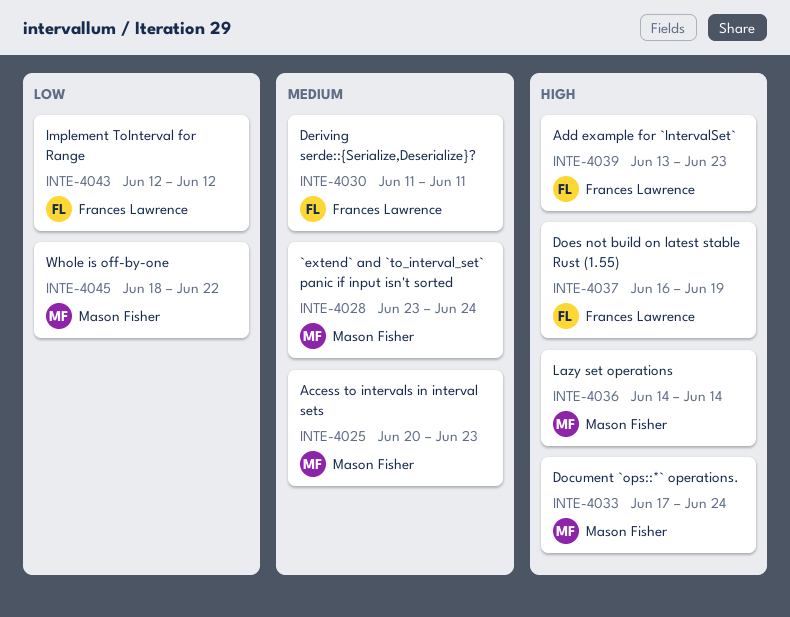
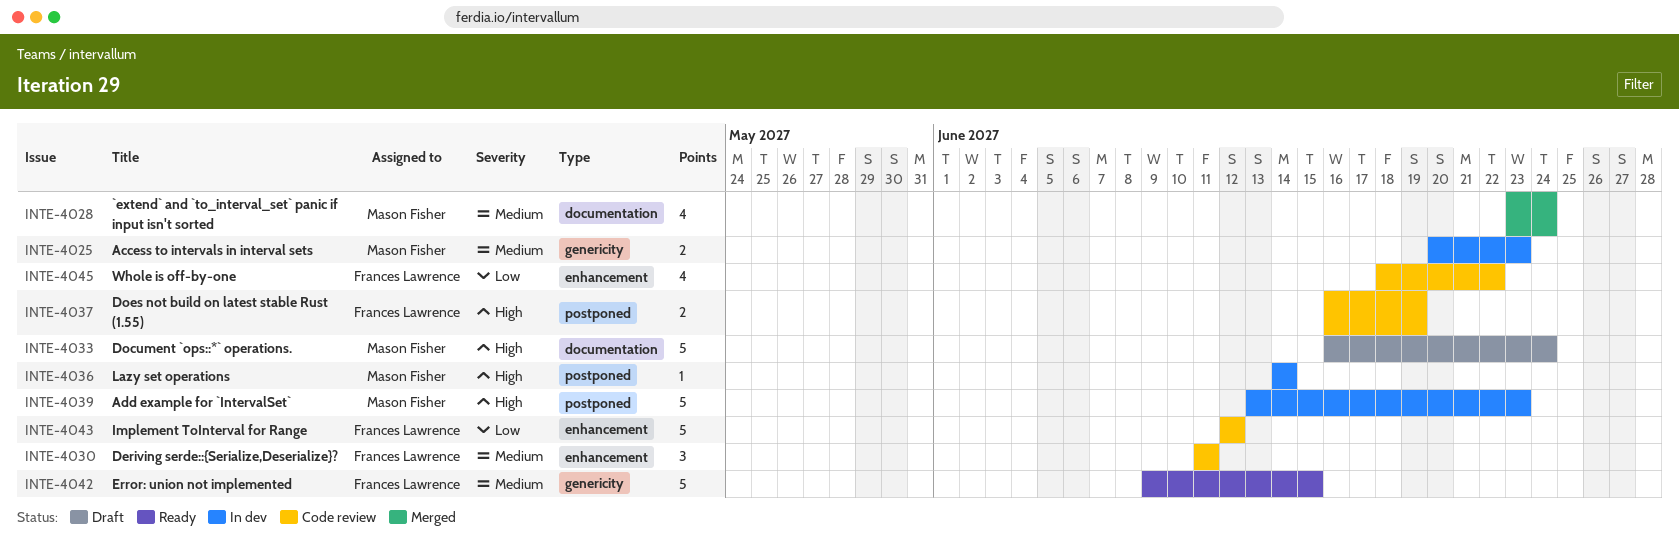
INTE-4033, start: Jun 17 -> Jun 16
INTE-4039, owner: Frances Lawrence -> Mason Fisher
INTE-4042: none -> present
INTE-4045, owner: Mason Fisher -> Frances Lawrence

